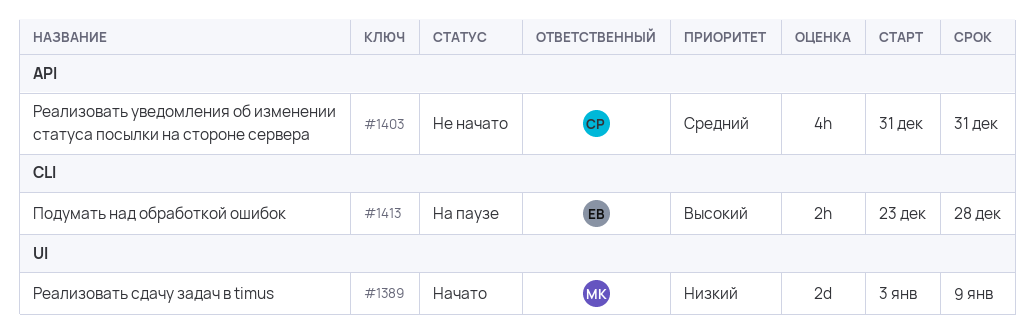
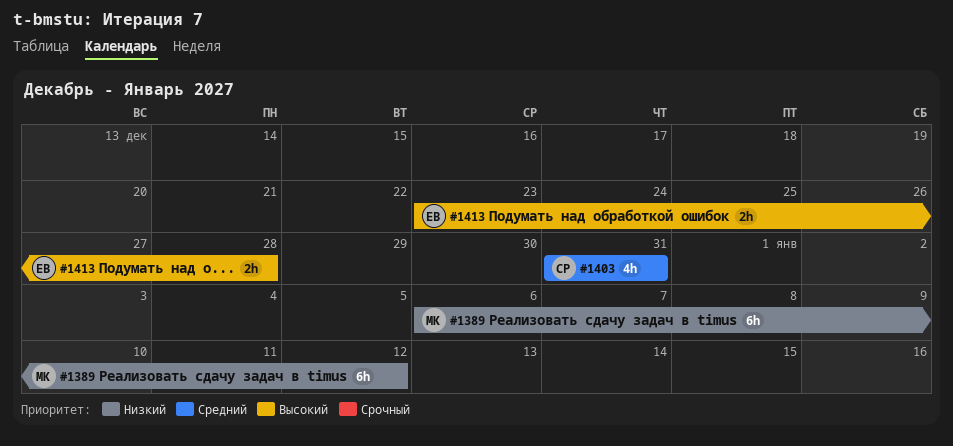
#1389, estimate: 2d -> 6h
#1389, start: Jan 3 -> Jan 6
#1389, due: Jan 9 -> Jan 12

